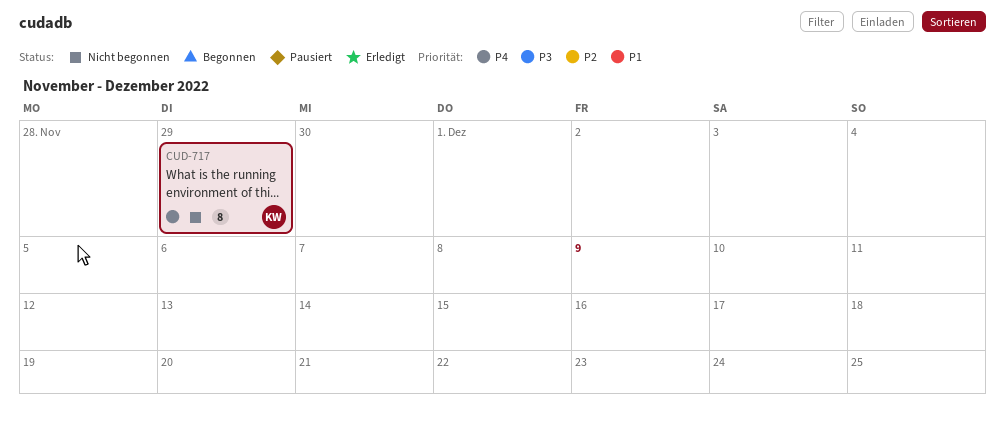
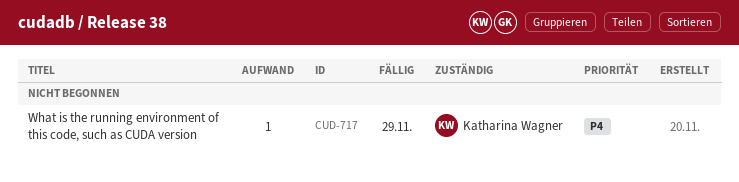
CUD-717, estimate: 8 -> 1

